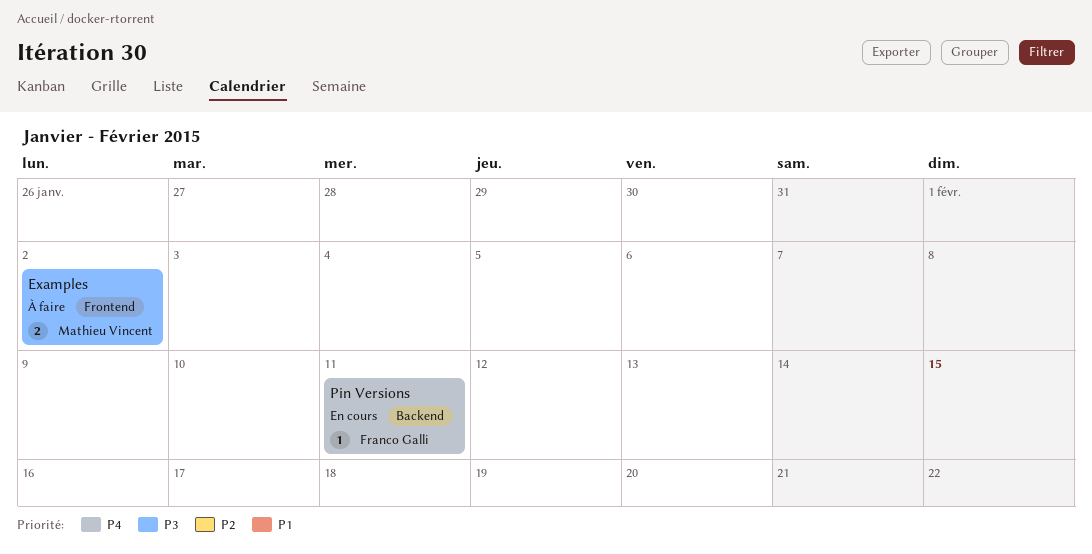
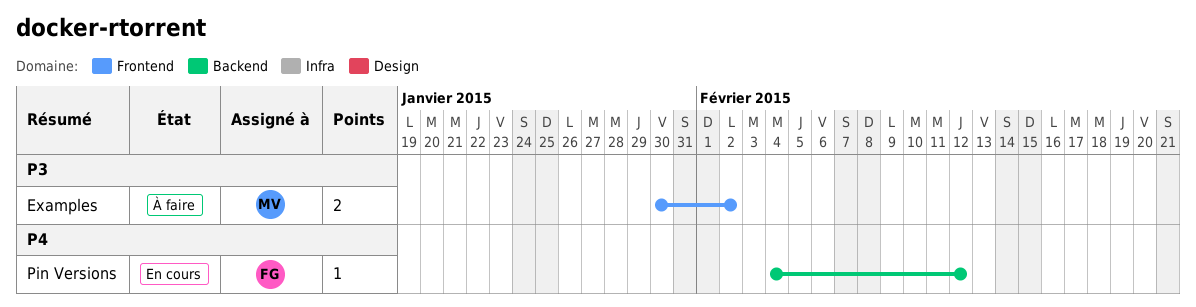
Pin Versions, due: Feb 11 -> Feb 12

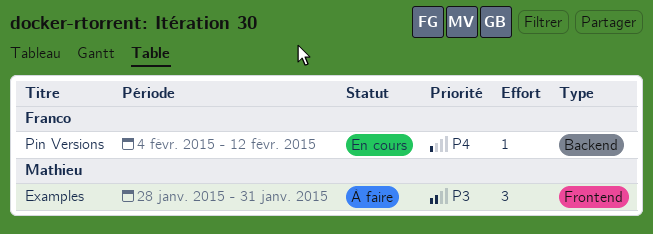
Examples, estimate: 2 -> 3
Examples, start: Jan 30 -> Jan 28
Examples, due: Feb 2 -> Jan 31

